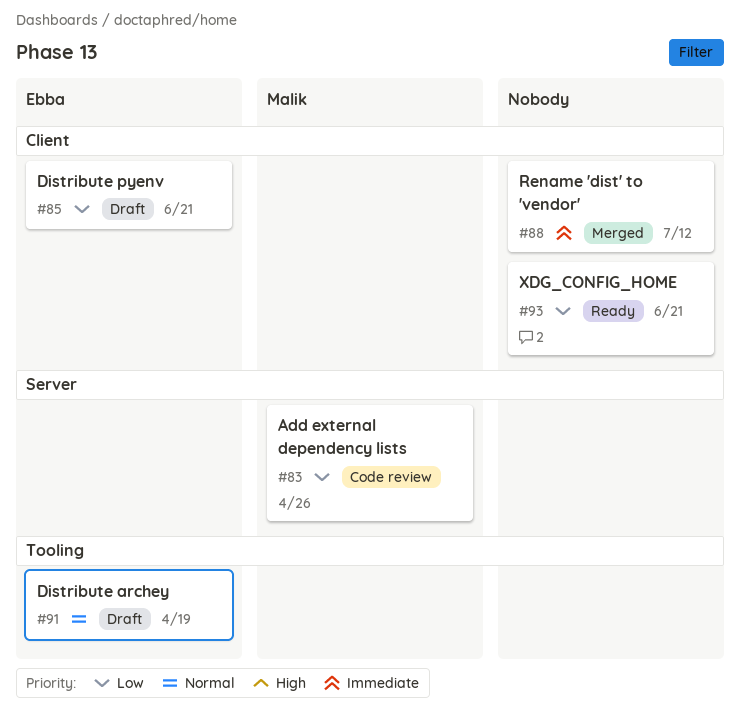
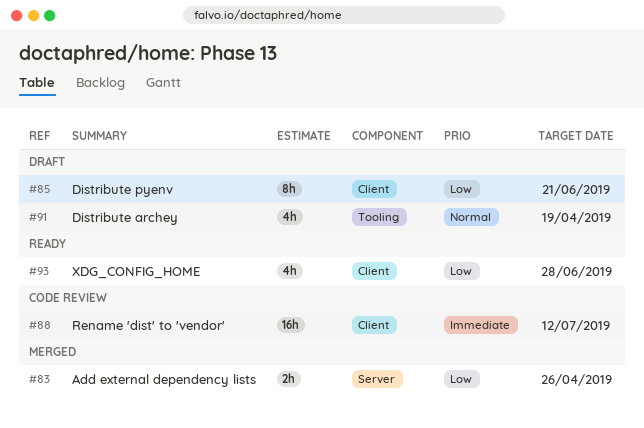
#83, status: Code review -> Merged
#88, status: Merged -> Code review
#93, due: Jun 21 -> Jun 28

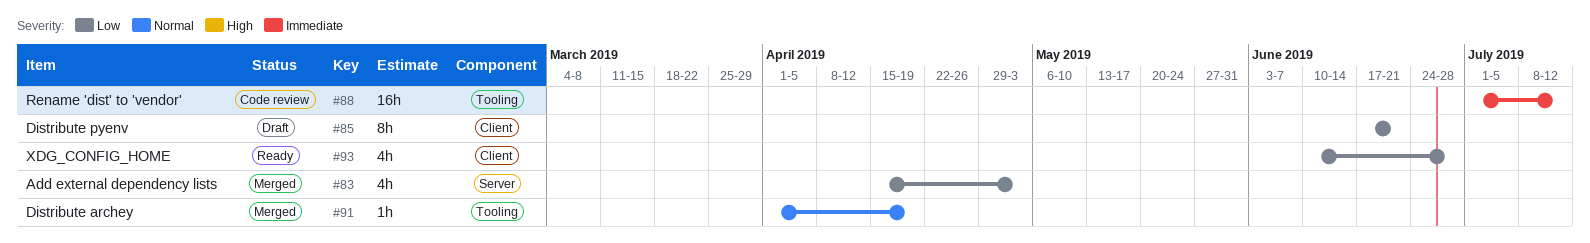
#83, estimate: 2h -> 4h
#83, due: Apr 26 -> May 3
#88, label: Client -> Tooling
#91, status: Draft -> Merged
#91, estimate: 4h -> 1h

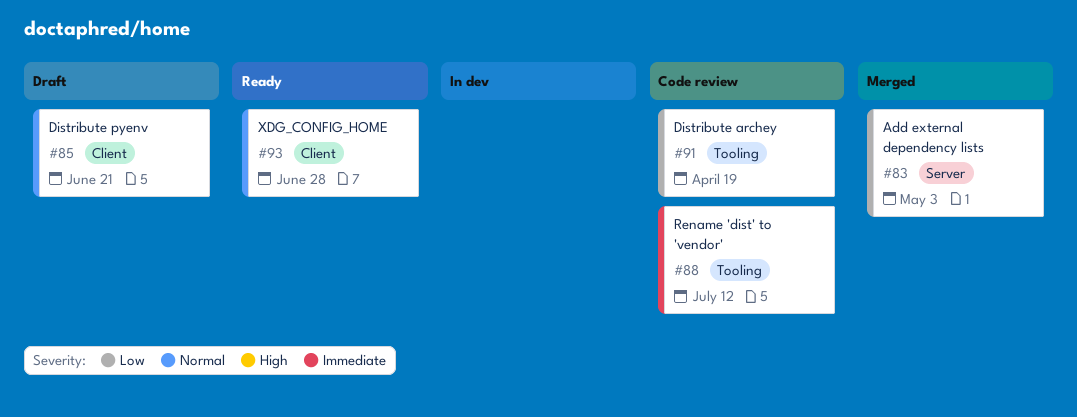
#85, priority: Low -> Normal
#91, status: Merged -> Code review
#91, priority: Normal -> Low
#93, priority: Low -> Normal

